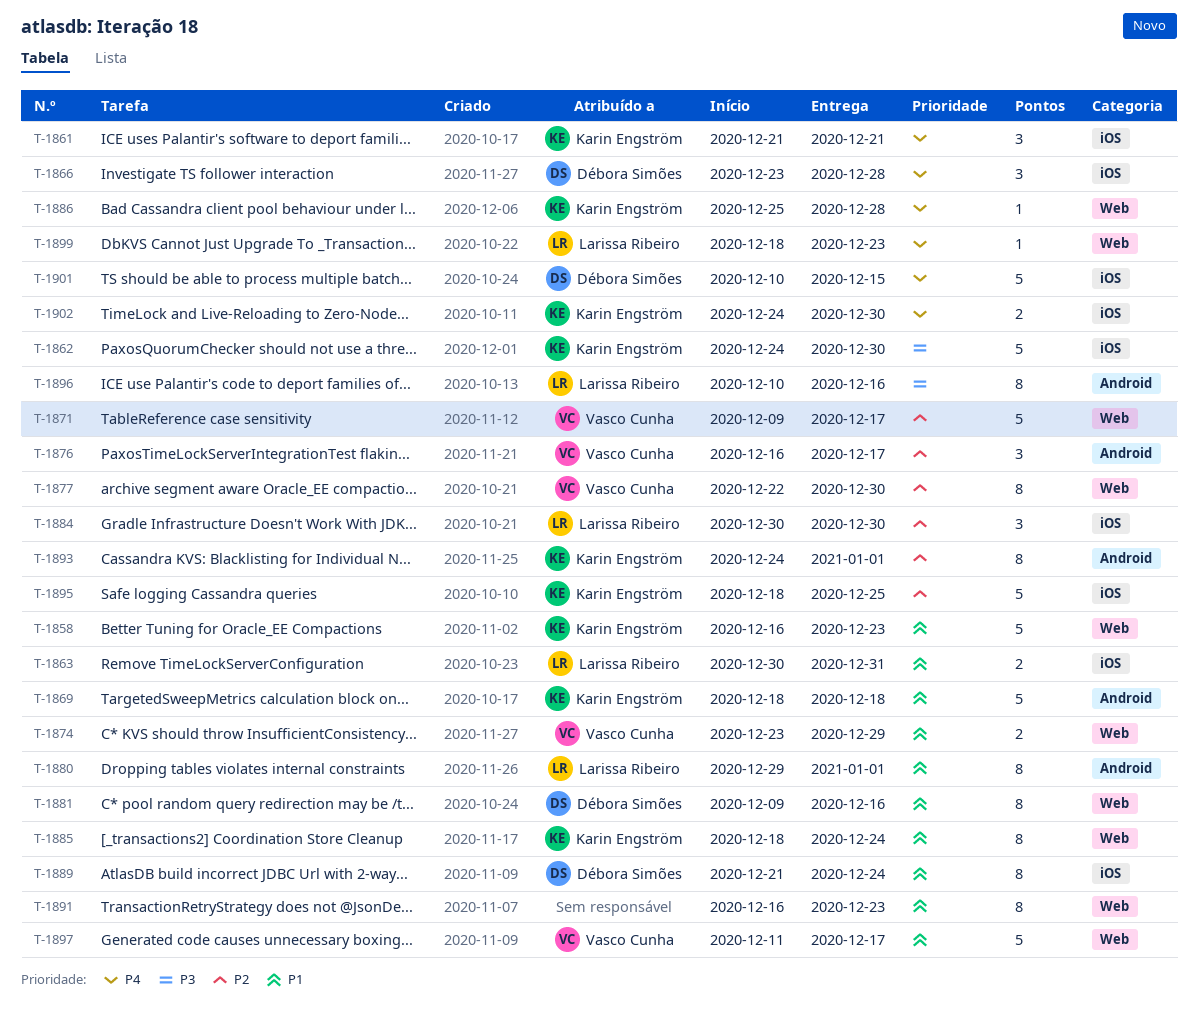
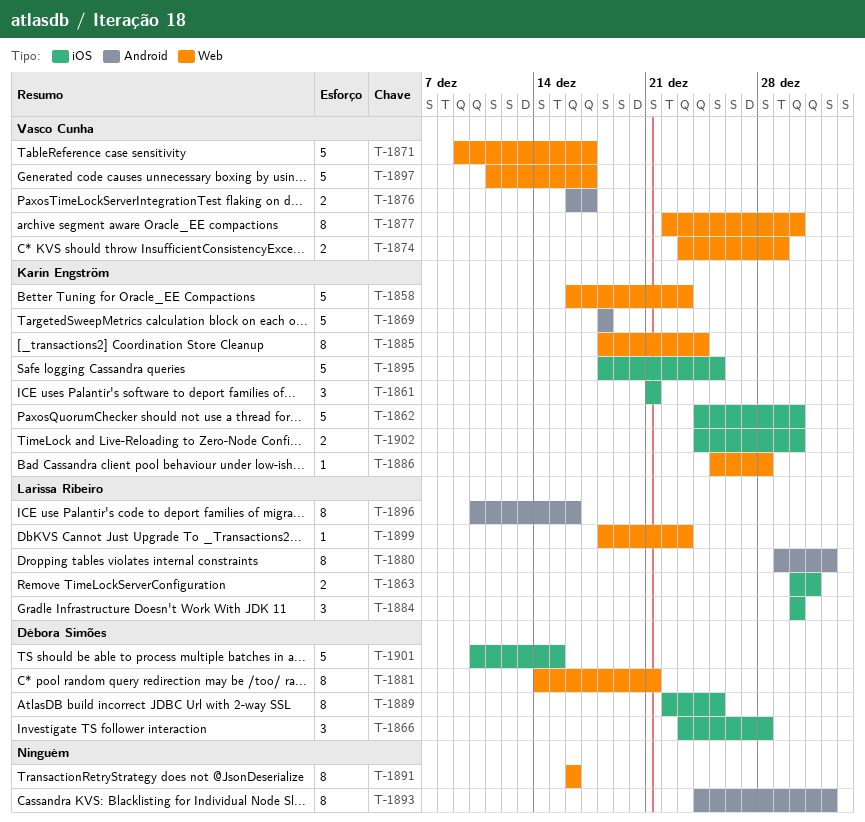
T-1876, estimate: 3 -> 2
T-1881, start: Dec 9 -> Dec 14
T-1881, due: Dec 16 -> Dec 21
T-1889, start: Dec 21 -> Dec 22
T-1889, due: Dec 24 -> Dec 25
T-1891, due: Dec 23 -> Dec 16
T-1893, owner: Karin Engström -> none

